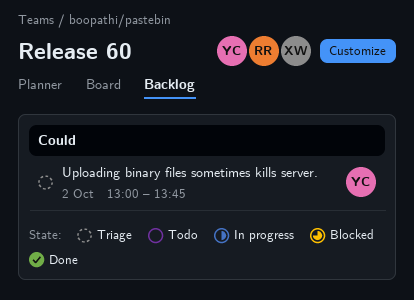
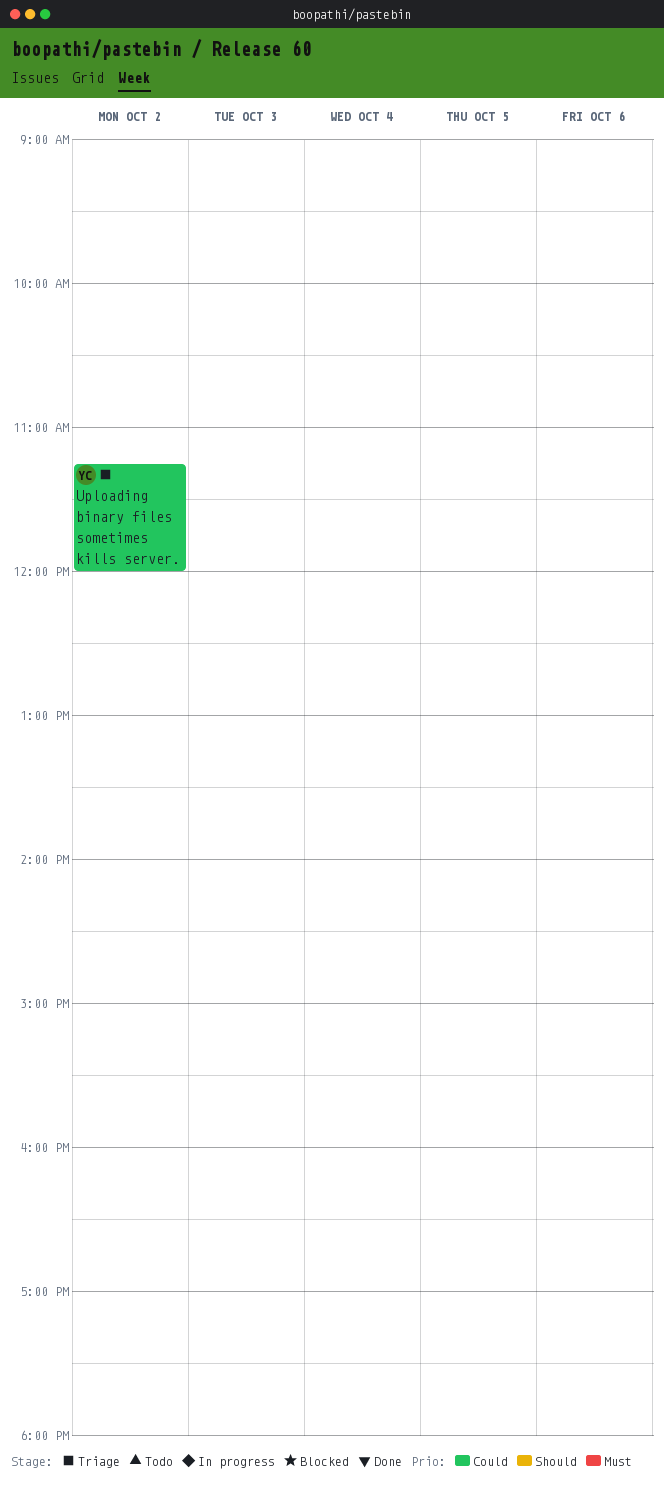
Uploading binary files sometimes kills server., begins: 13:00 -> 11:15
Uploading binary files sometimes kills server., ends: 13:45 -> 12:00

